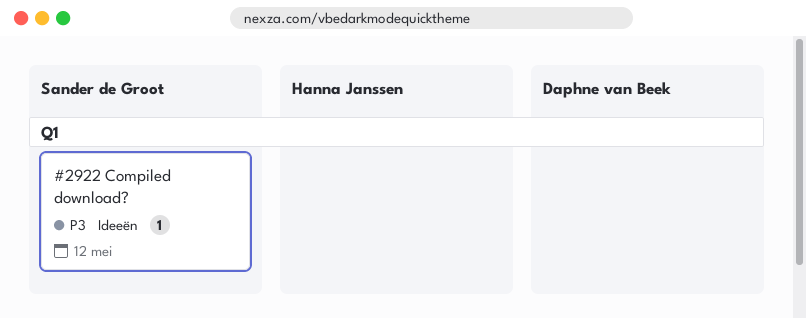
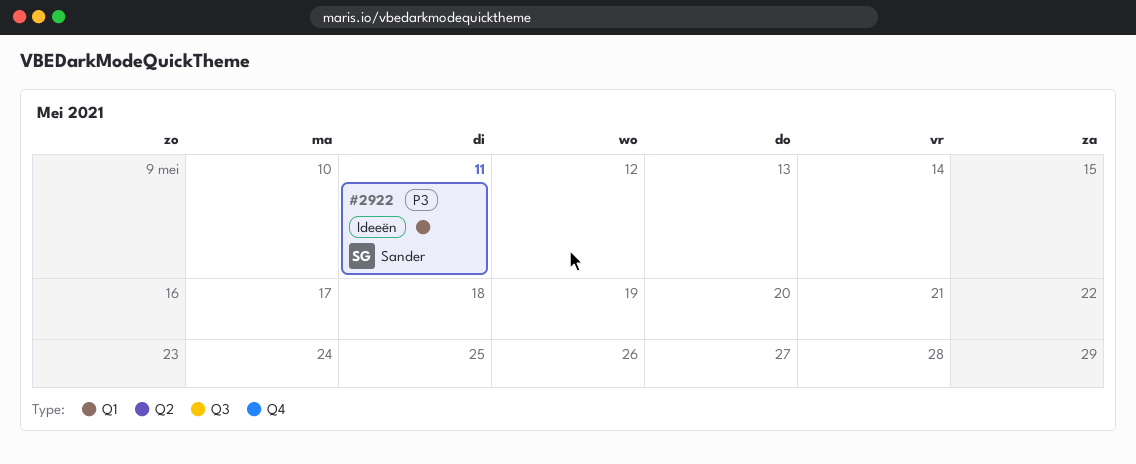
#2922, due: May 12 -> May 11

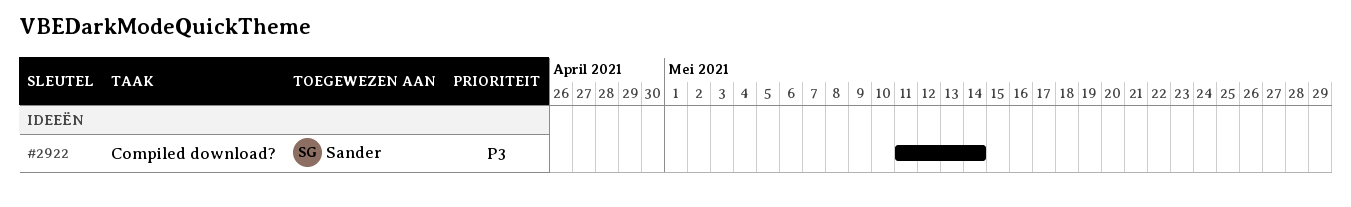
#2922, due: May 11 -> May 14

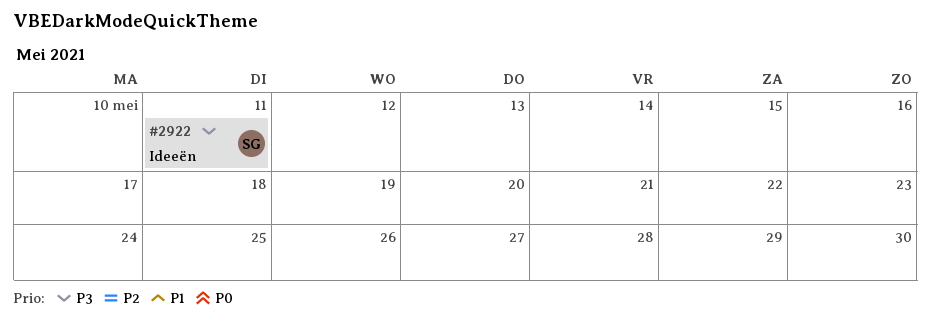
#2922, due: May 14 -> May 11

